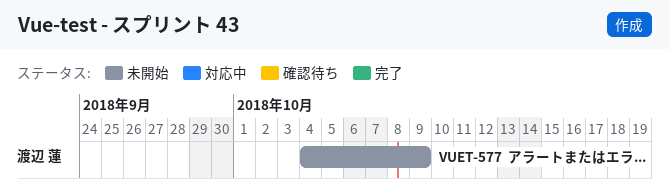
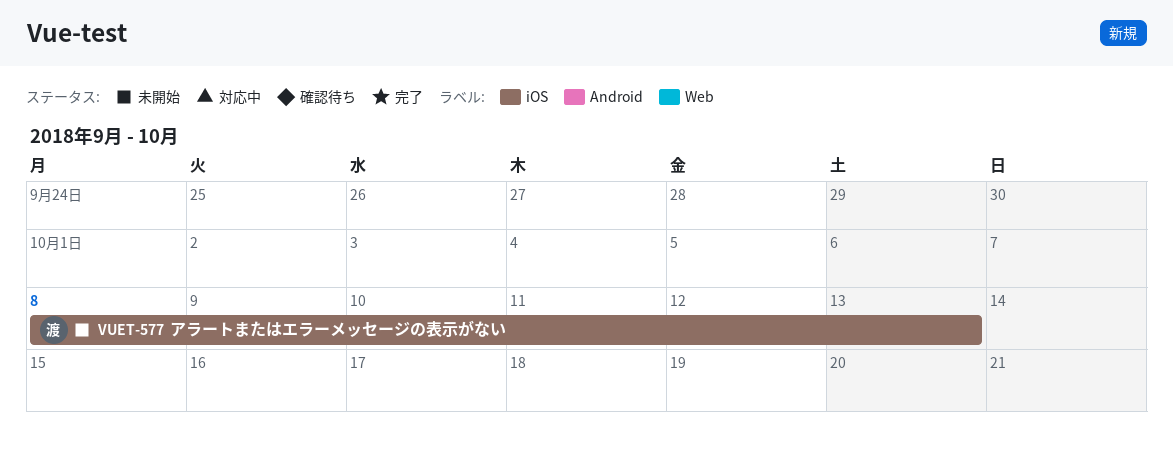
VUET-577, start: Oct 4 -> Oct 8
VUET-577, due: Oct 9 -> Oct 13

